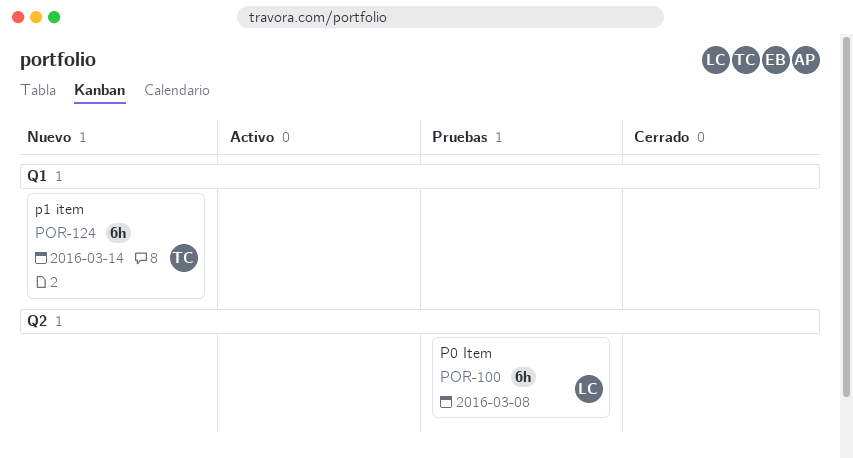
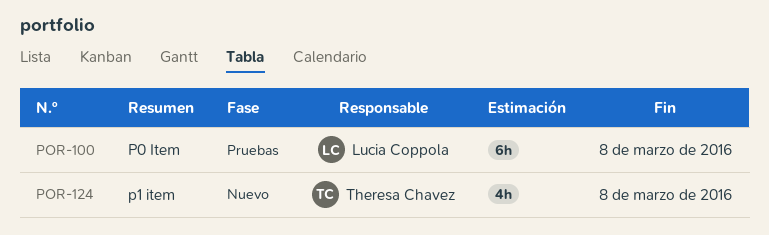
POR-124, estimate: 6h -> 4h
POR-124, due: Mar 14 -> Mar 8

